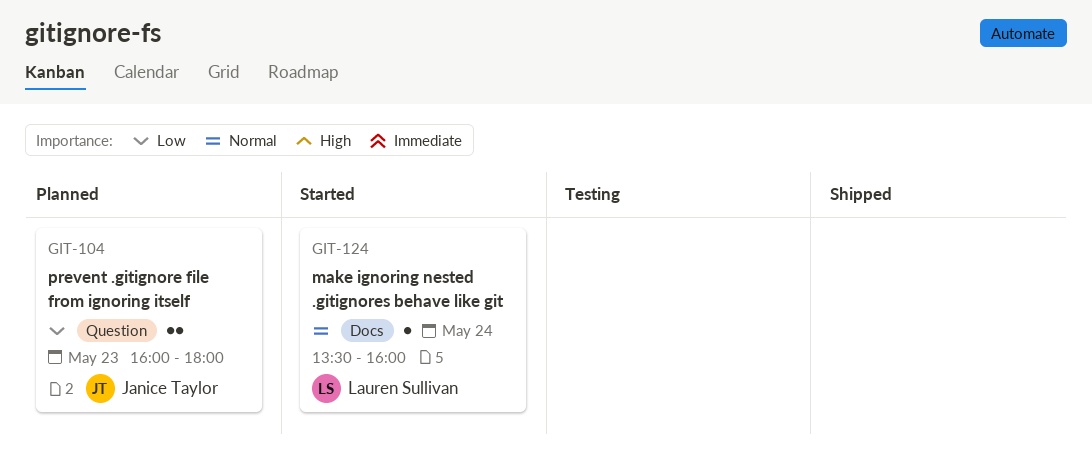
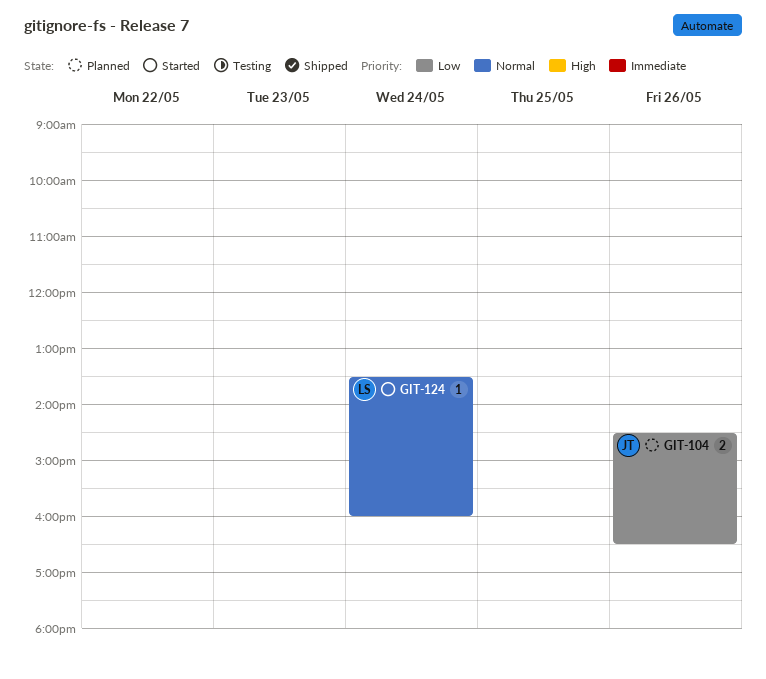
GIT-104, day: May 23 -> May 26
GIT-104, begins: 16:00 -> 14:30
GIT-104, ends: 18:00 -> 16:30

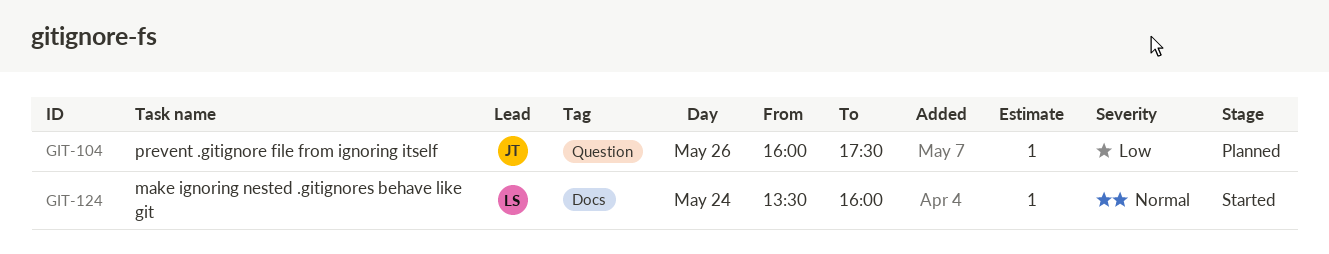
GIT-104, estimate: 2 -> 1
GIT-104, begins: 14:30 -> 16:00
GIT-104, ends: 16:30 -> 17:30

